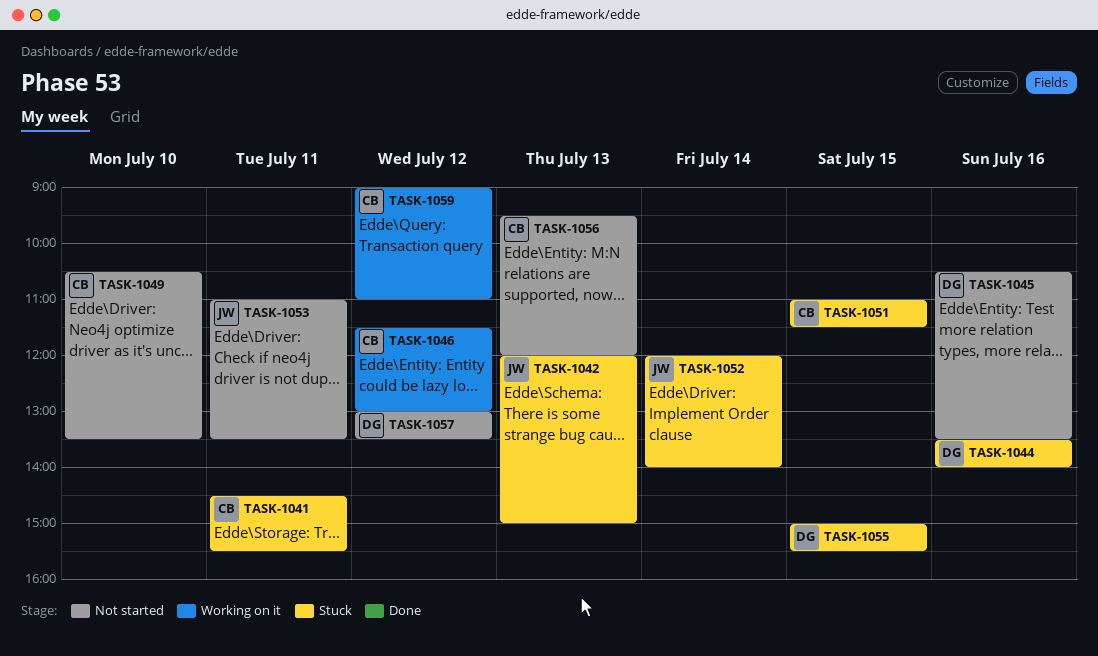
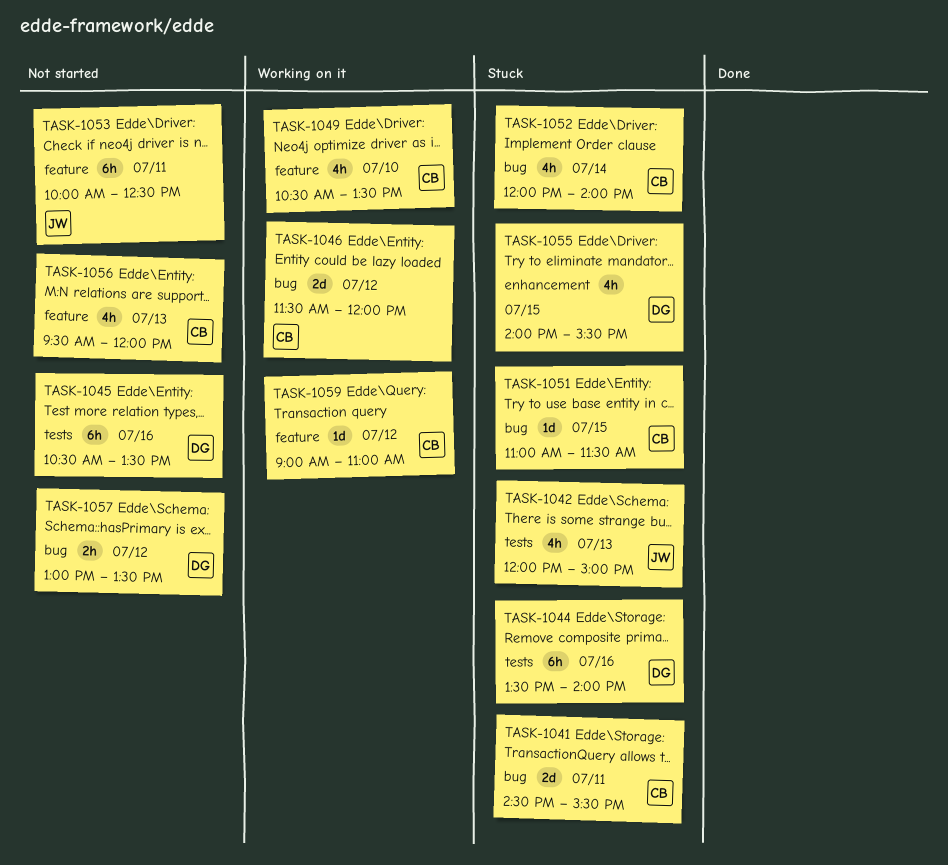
TASK-1046, ends: 13:00 -> 12:00
TASK-1049, status: Not started -> Working on it
TASK-1052, owner: JW -> CB
TASK-1053, begins: 11:00 -> 10:00
TASK-1053, ends: 13:30 -> 12:30
TASK-1055, begins: 15:00 -> 14:00

